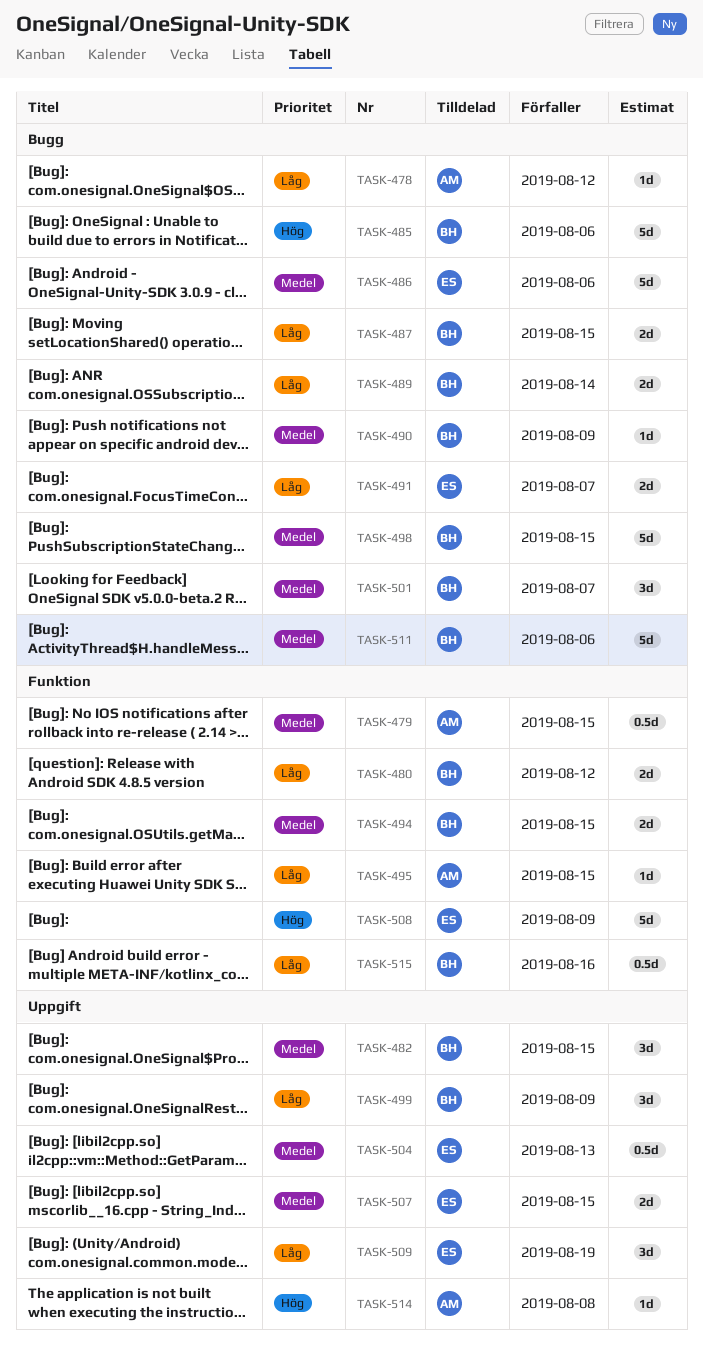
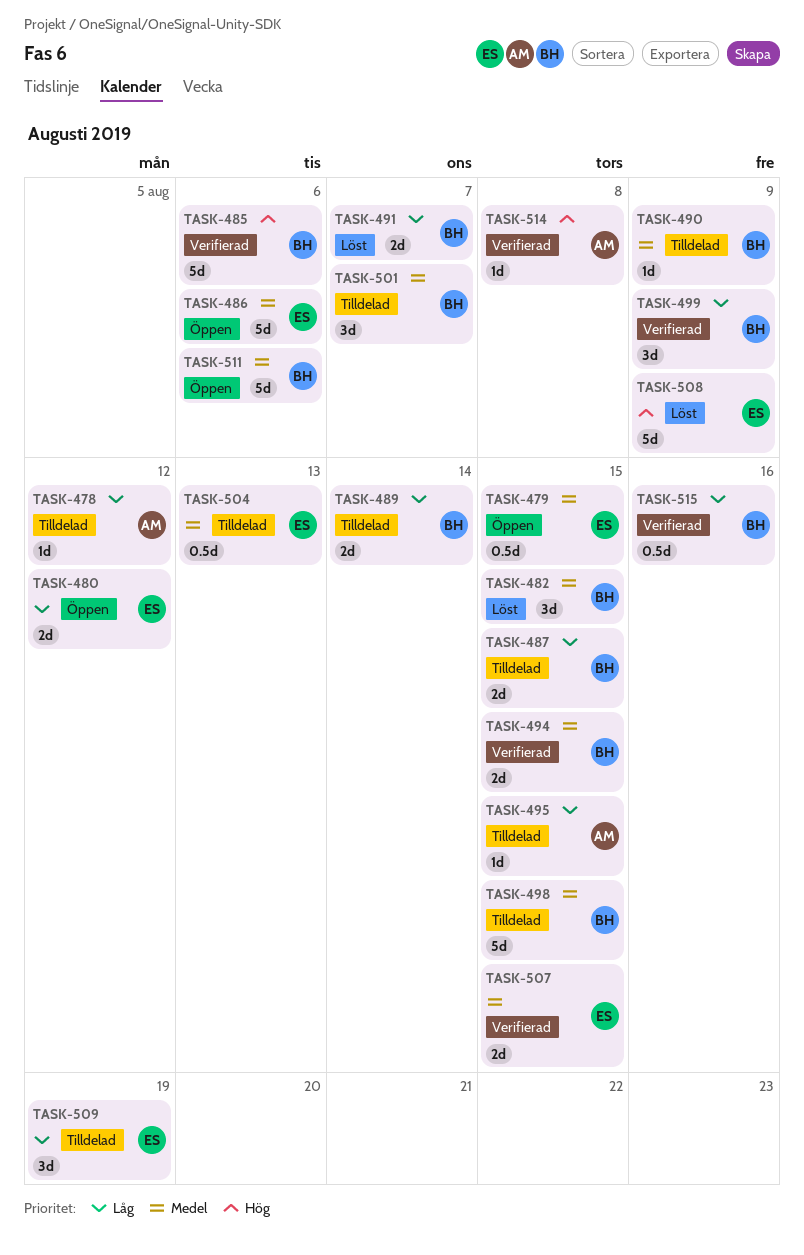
TASK-479, owner: AM -> ES
TASK-480, owner: BH -> ES
TASK-491, owner: ES -> BH

